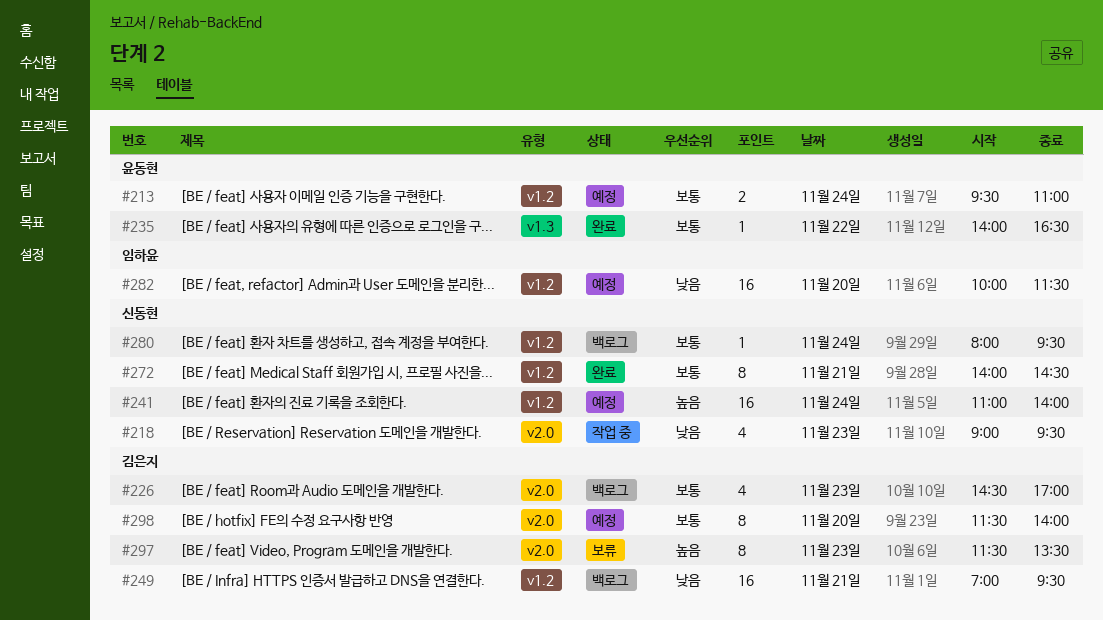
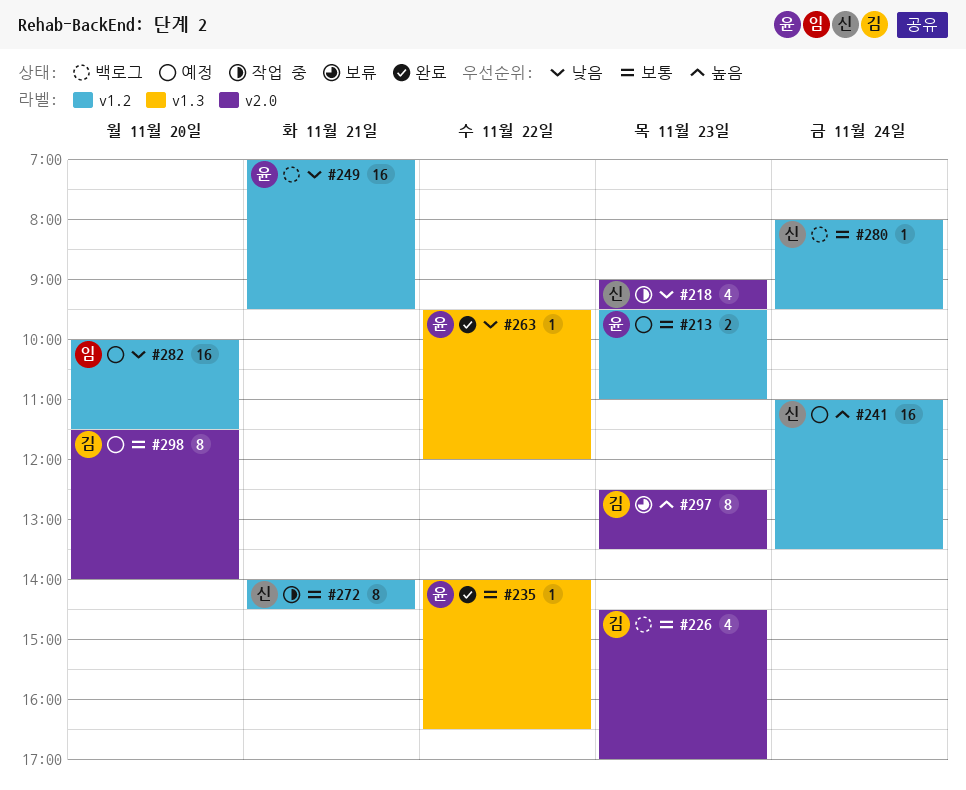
#213, day: Nov 24 -> Nov 23
#241, ends: 14:00 -> 13:30
#249, owner: 김은지 -> 윤동현
#263: none -> present
#272, status: 완료 -> 작업 중
#297, begins: 11:30 -> 12:30

